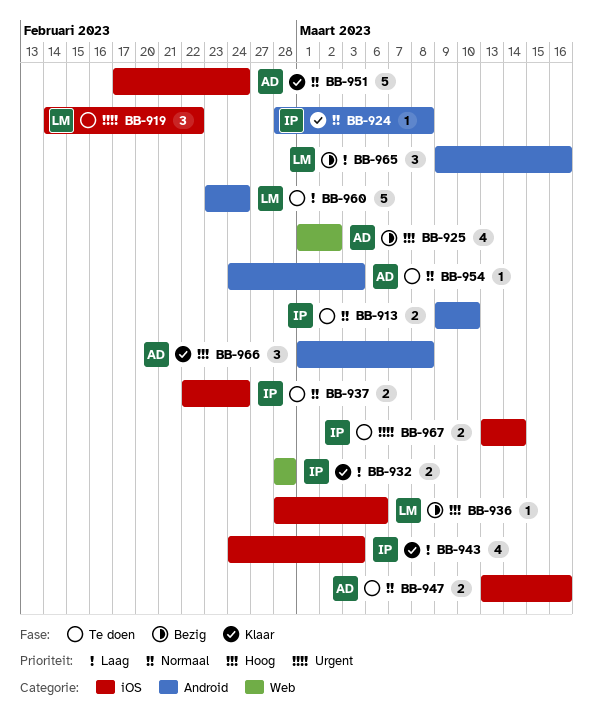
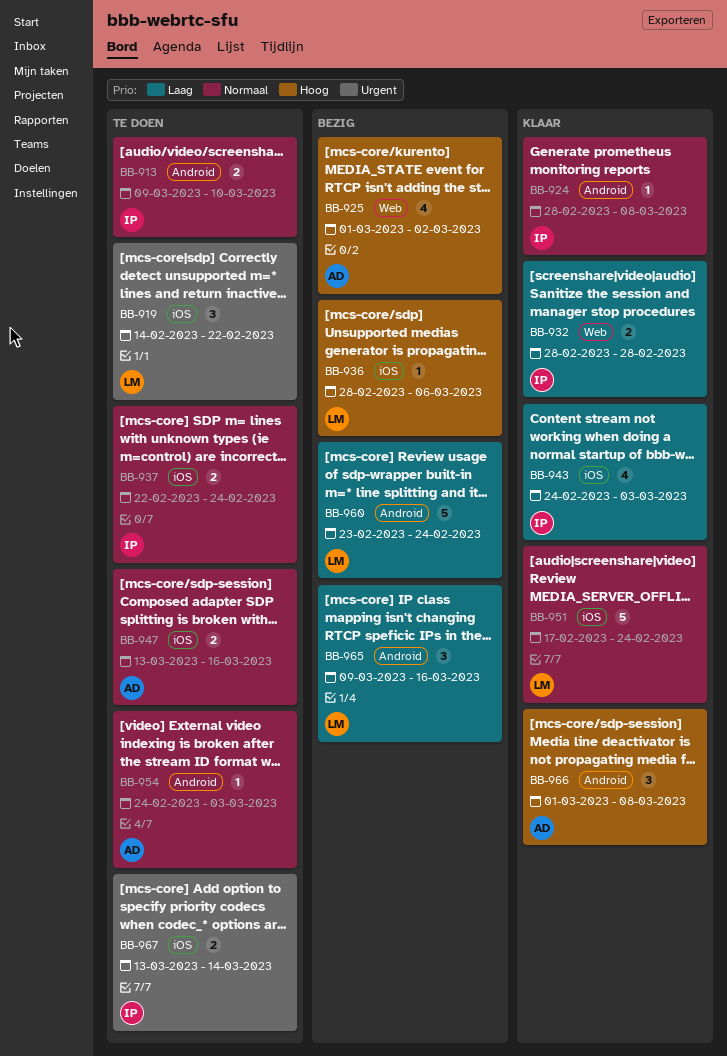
BB-951, owner: AD -> LM
BB-960, status: Te doen -> Bezig

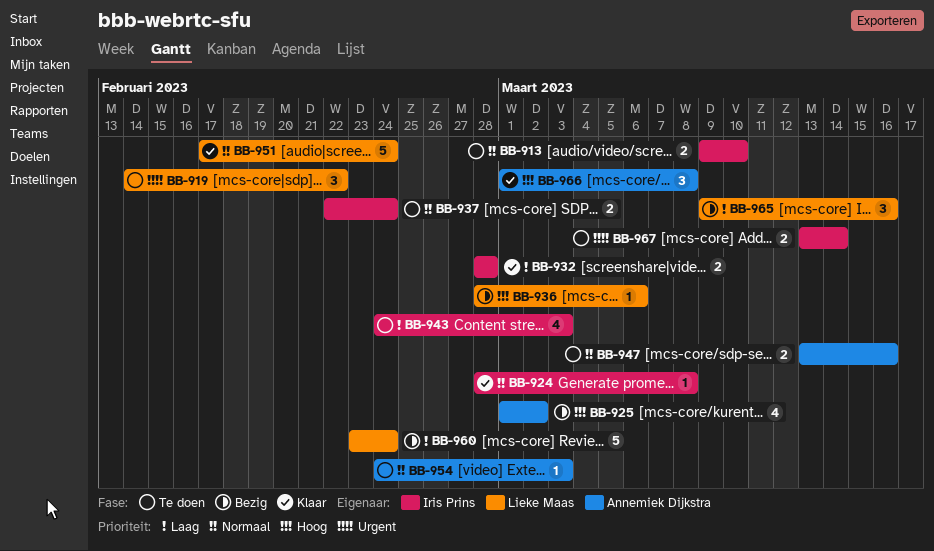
BB-943, status: Klaar -> Te doen

